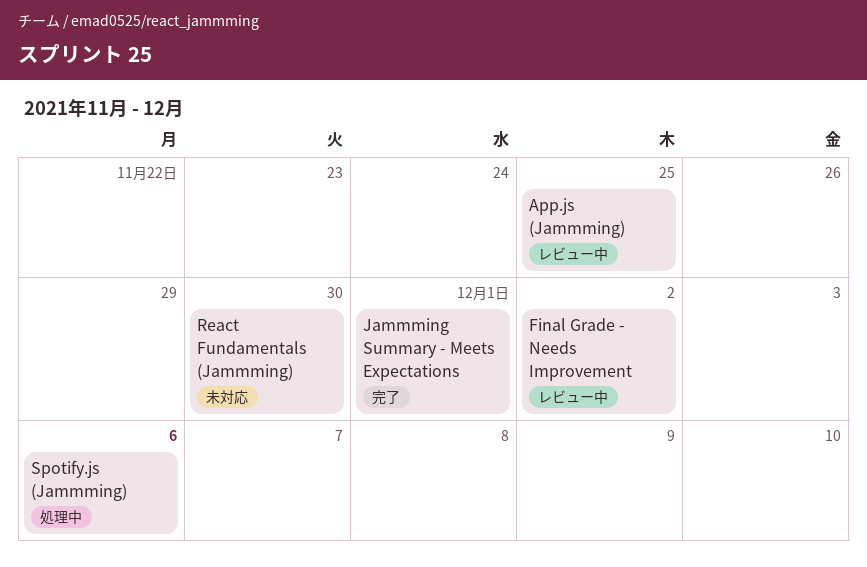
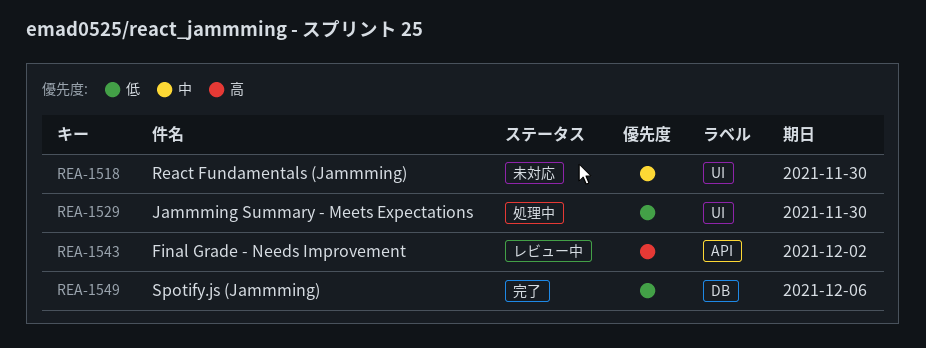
App.js (Jammming): present -> none
Jammming Summary - Meets Expectations, status: 完了 -> 処理中
Jammming Summary - Meets Expectations, due: Dec 1 -> Nov 30
Spotify.js (Jammming), status: 処理中 -> 完了

